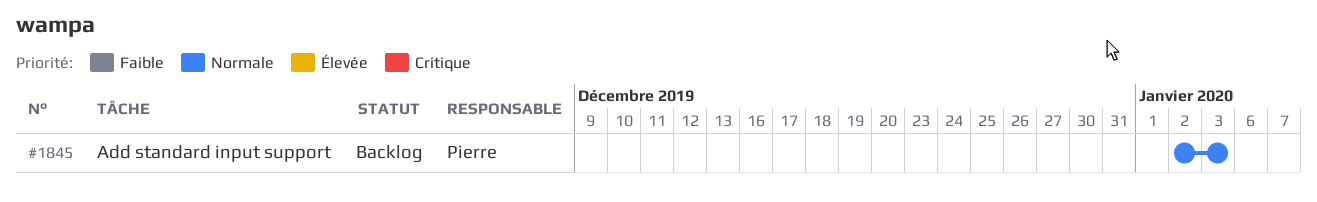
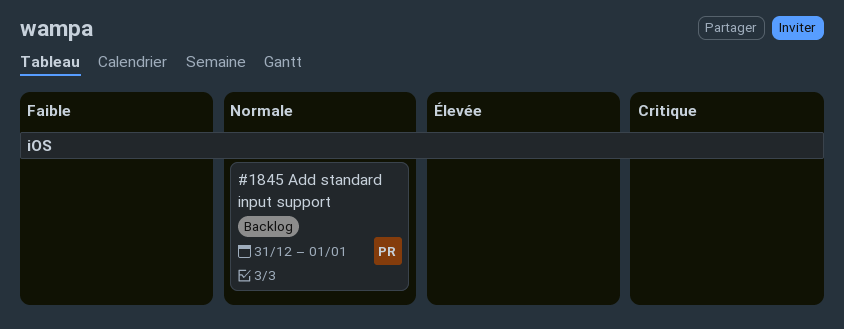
#1845, start: Jan 2 -> Dec 31
#1845, due: Jan 3 -> Jan 1

